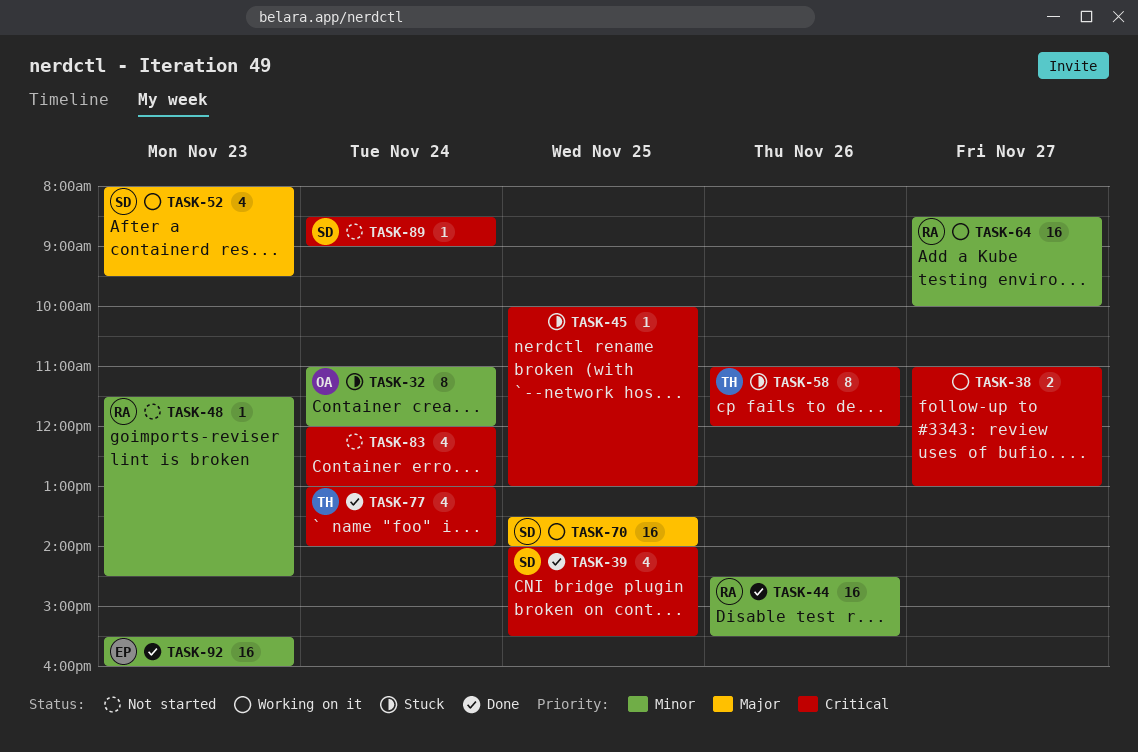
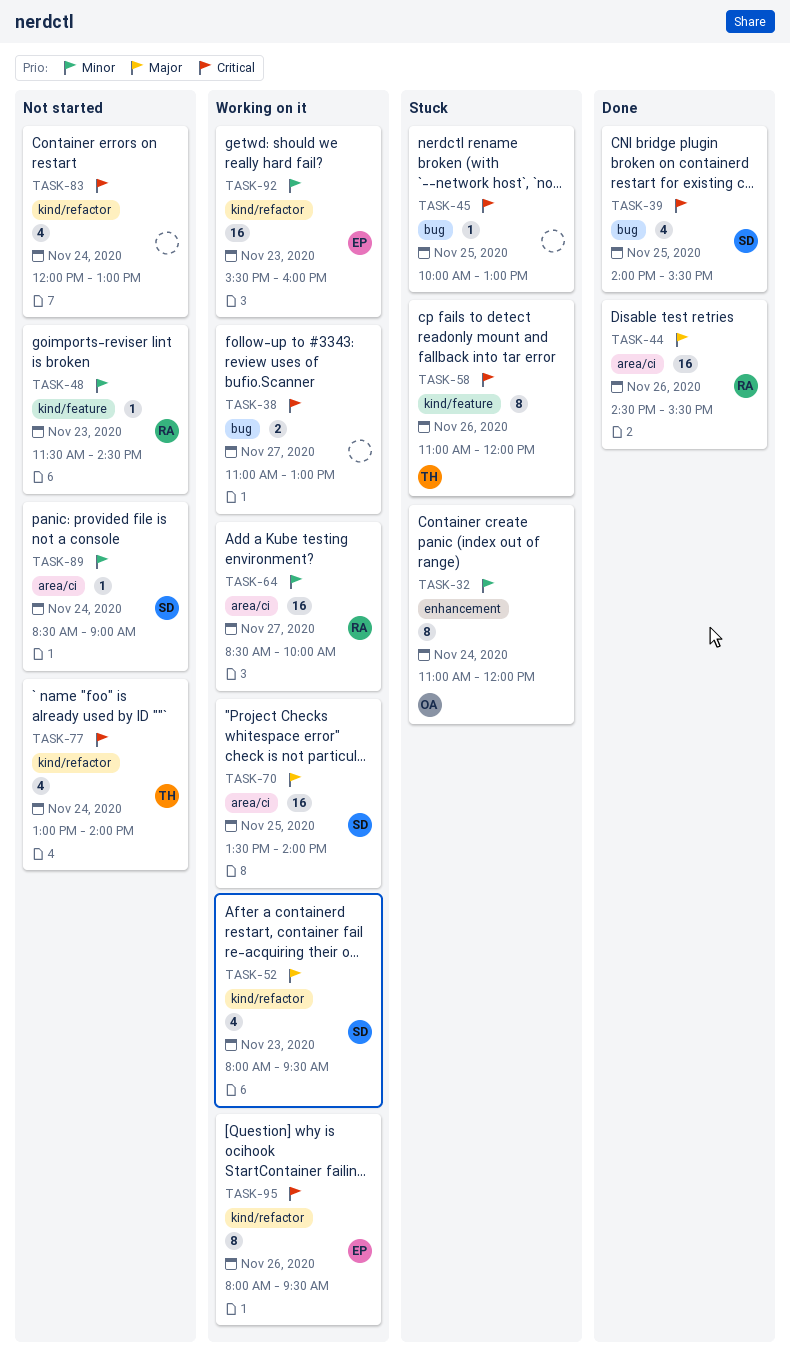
TASK-44, priority: Minor -> Major
TASK-77, status: Done -> Not started
TASK-89, priority: Critical -> Minor
TASK-92, status: Done -> Working on it
TASK-95: none -> present

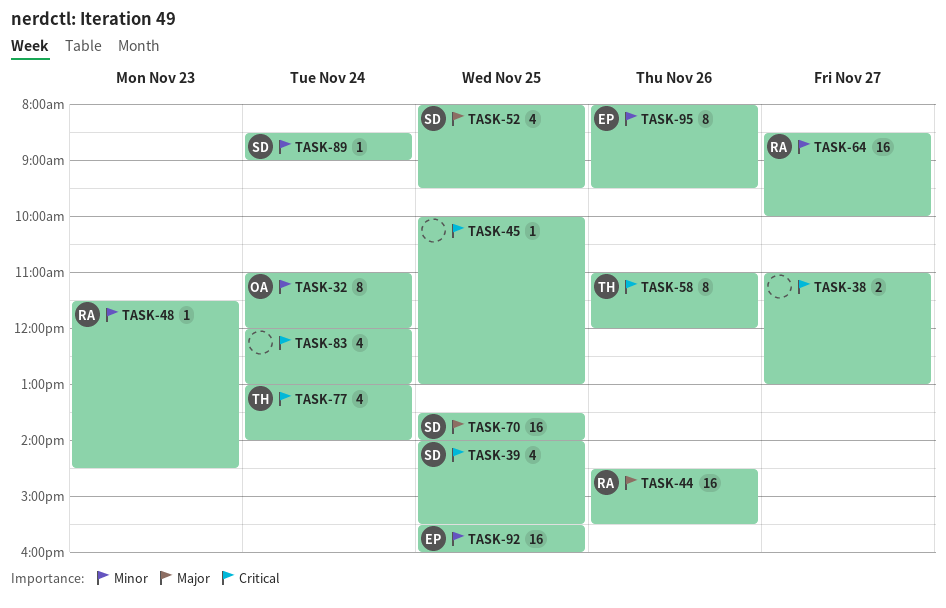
TASK-52, day: Nov 23 -> Nov 25
TASK-92, day: Nov 23 -> Nov 25
TASK-95, priority: Critical -> Minor

